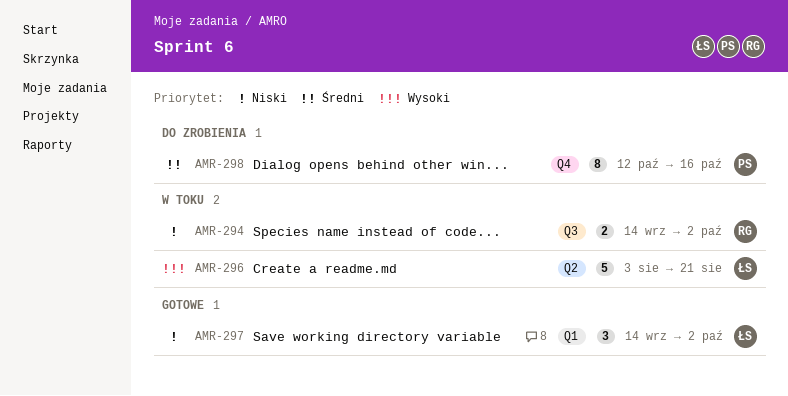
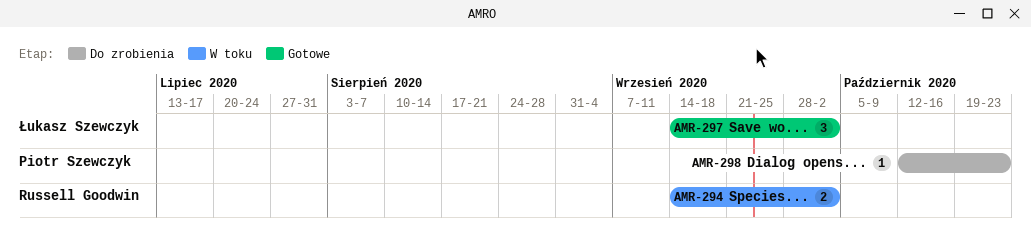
AMR-296: present -> none
AMR-298, estimate: 8 -> 1
AMR-298, due: Oct 16 -> Oct 23

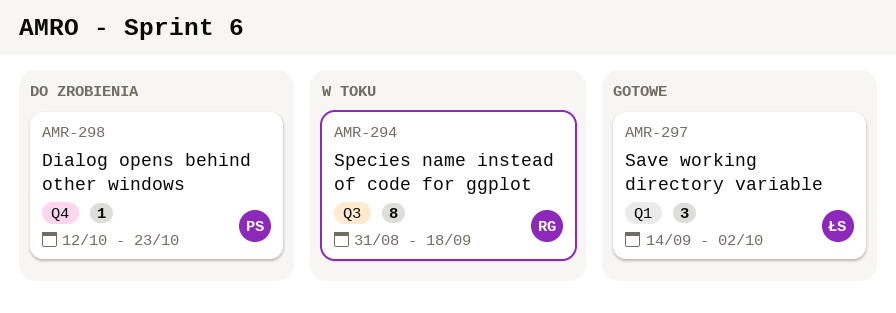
AMR-294, estimate: 2 -> 8
AMR-294, start: Sep 14 -> Aug 31
AMR-294, due: Oct 2 -> Sep 18

